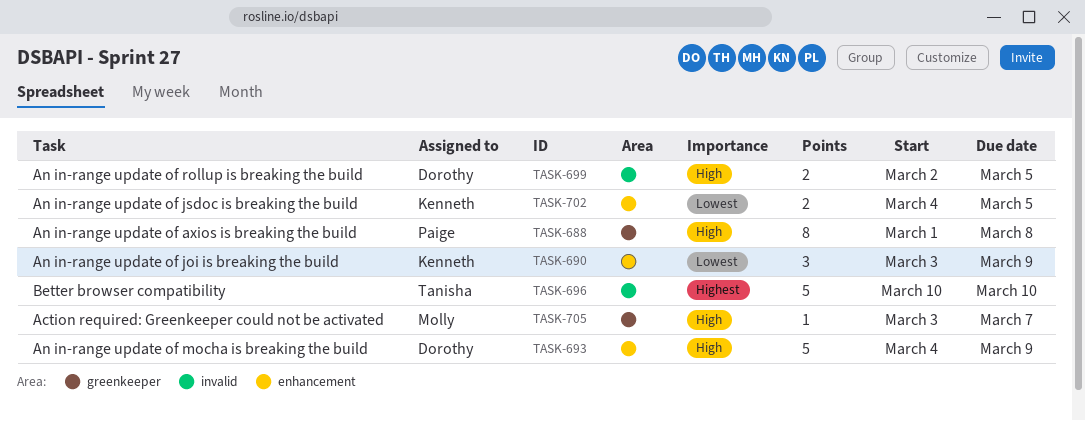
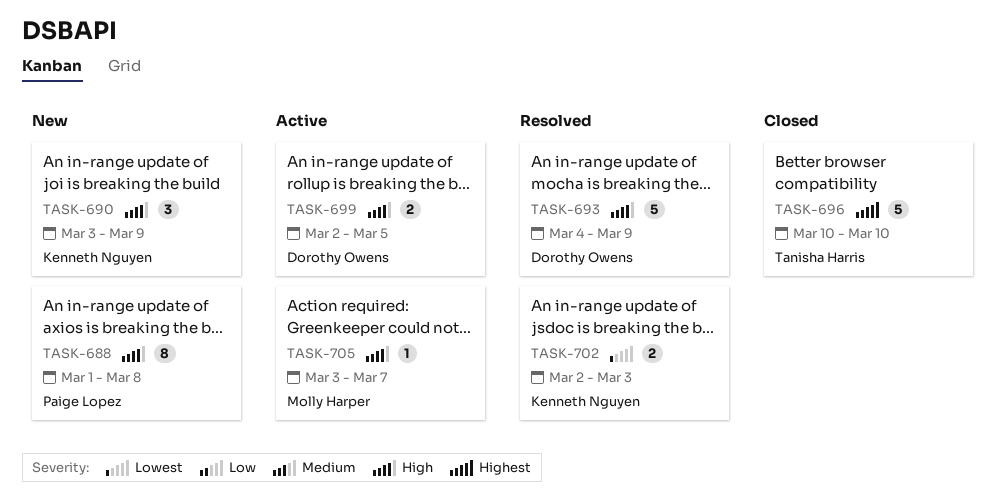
TASK-690, priority: Lowest -> High
TASK-702, start: Mar 4 -> Mar 2
TASK-702, due: Mar 5 -> Mar 3

